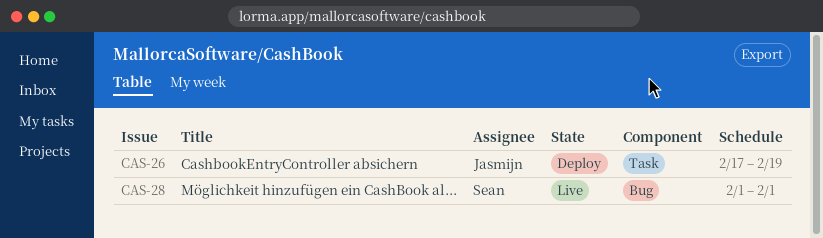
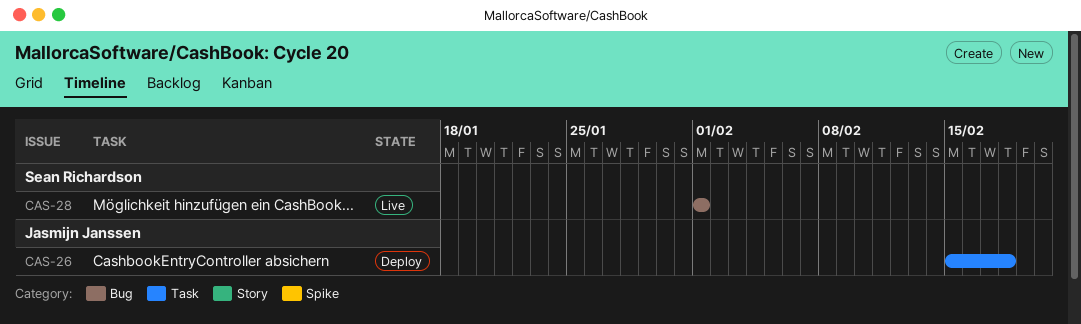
CAS-26, start: Feb 17 -> Feb 15
CAS-26, due: Feb 19 -> Feb 18

